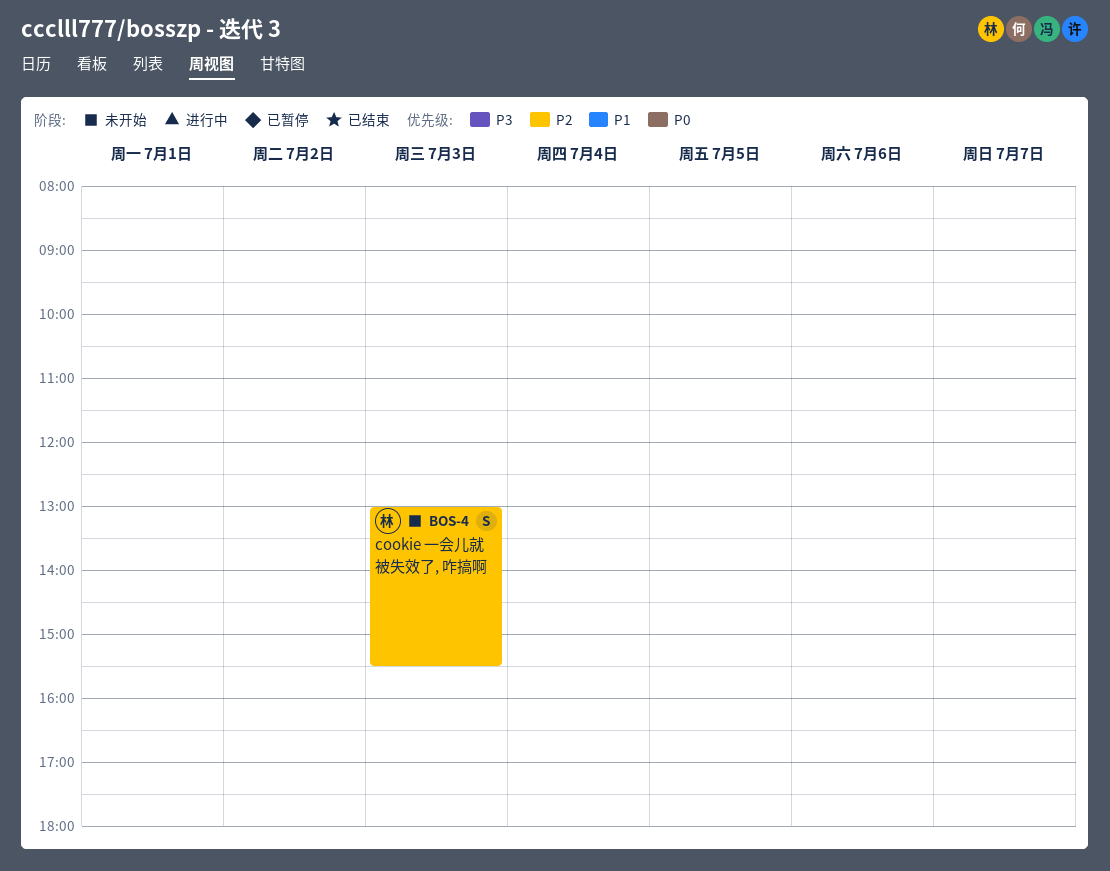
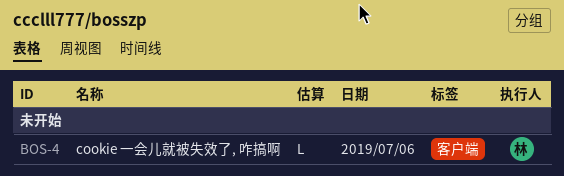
BOS-4, estimate: S -> L
BOS-4, day: Jul 3 -> Jul 6

